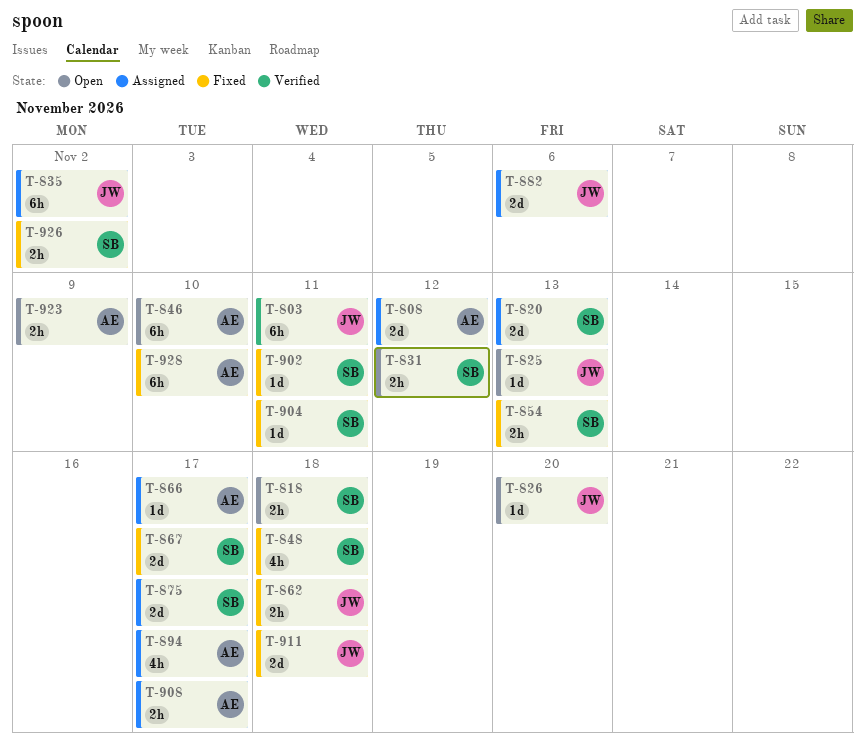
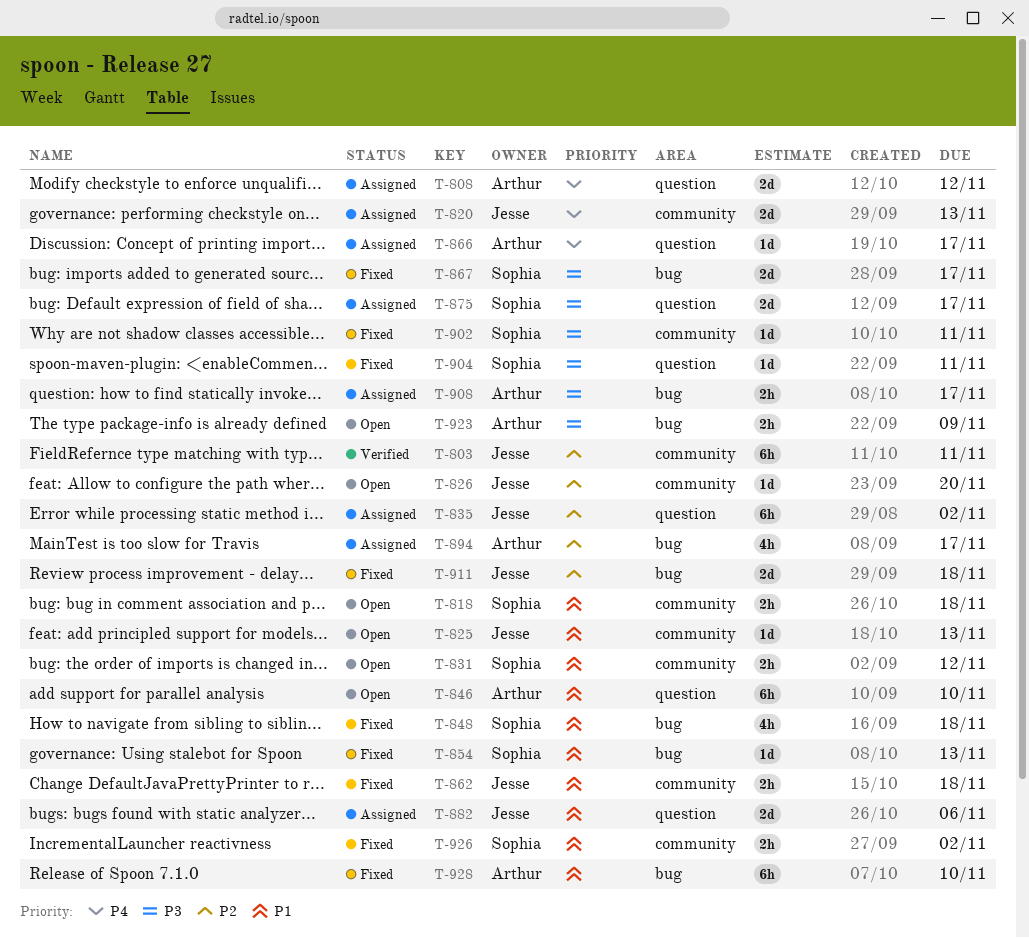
T-820, owner: Sophia -> Jesse
T-854, estimate: 2h -> 1d

